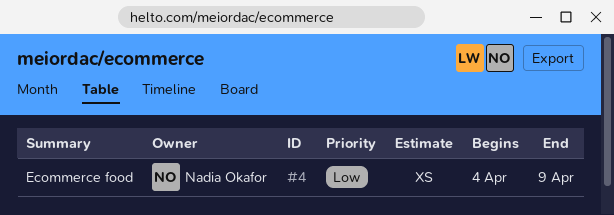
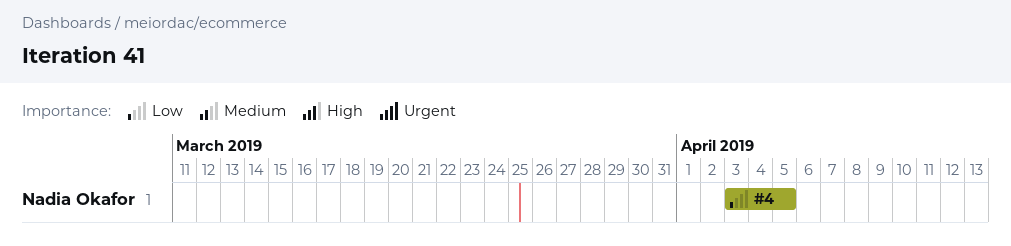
#4, start: Apr 4 -> Apr 3
#4, due: Apr 9 -> Apr 5

